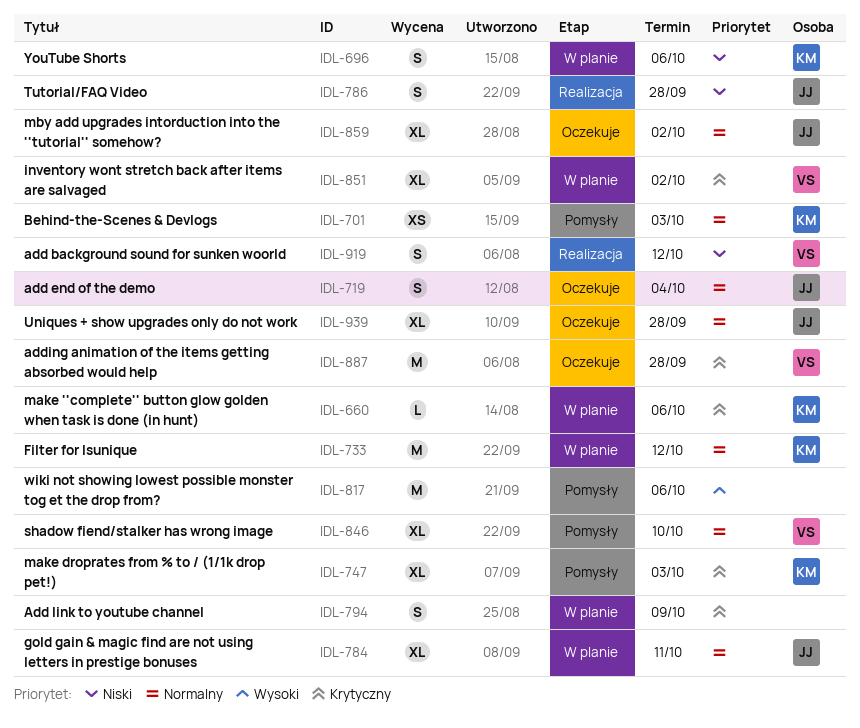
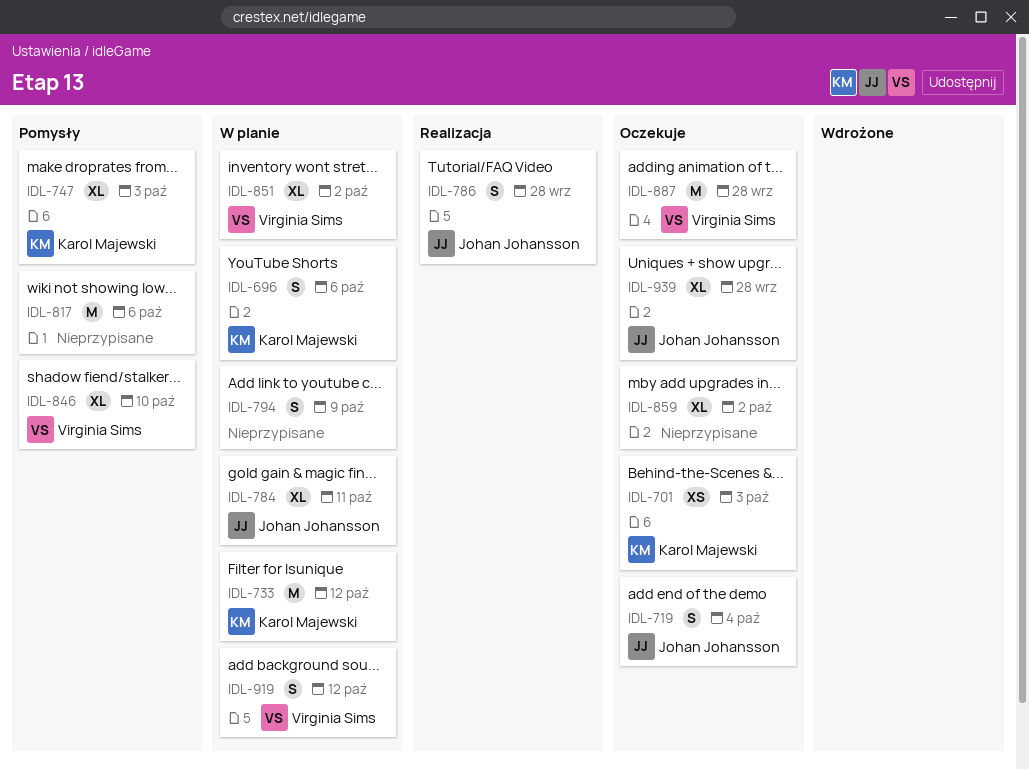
IDL-660: present -> none
IDL-701, status: Pomysły -> Oczekuje
IDL-859, owner: Johan Johansson -> none
IDL-919, status: Realizacja -> W planie

